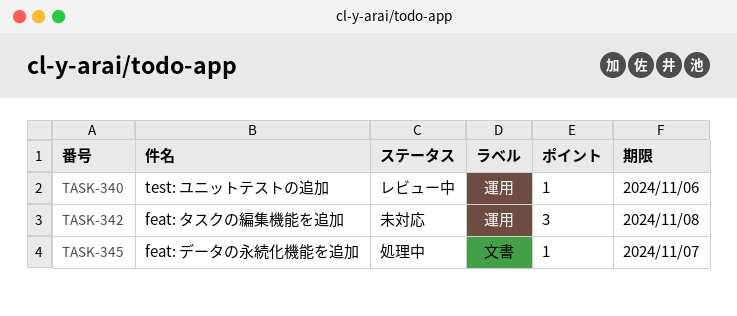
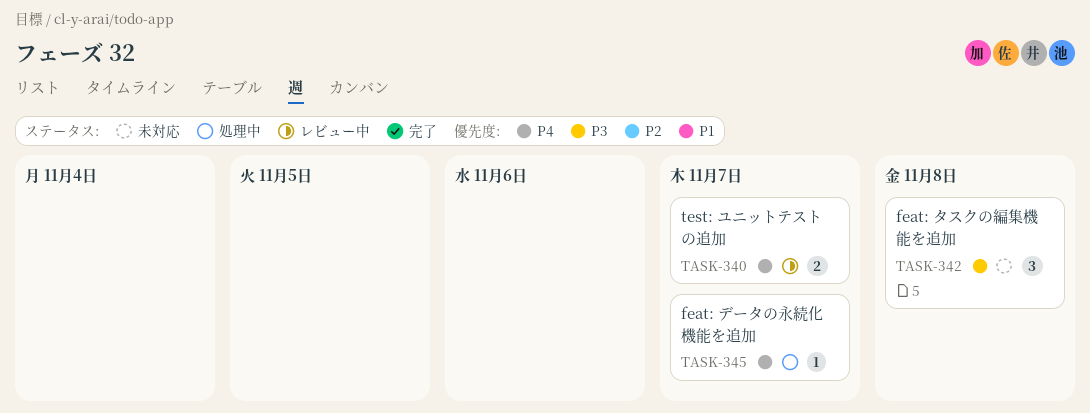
TASK-340, estimate: 1 -> 2
TASK-340, due: Nov 6 -> Nov 7

